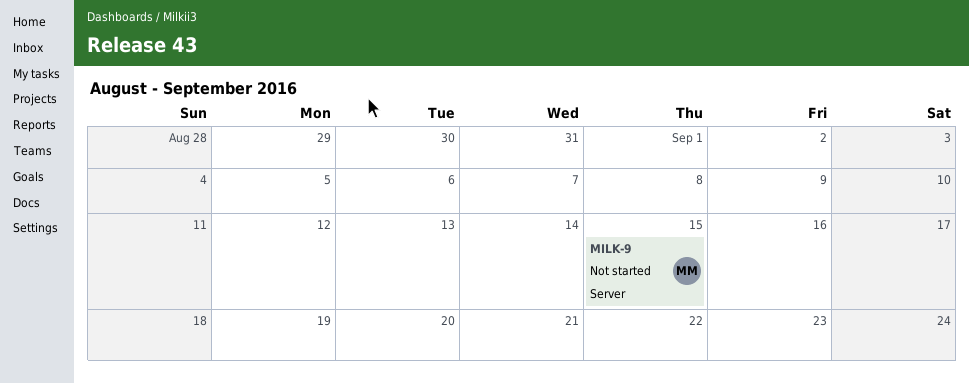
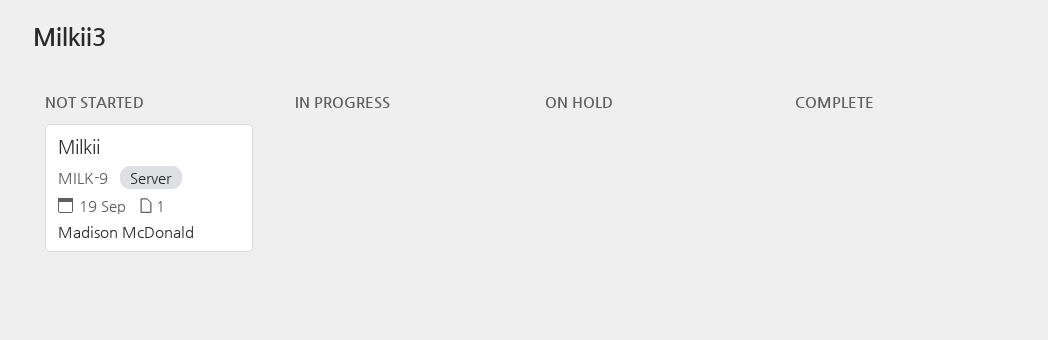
MILK-9, due: Sep 15 -> Sep 19

